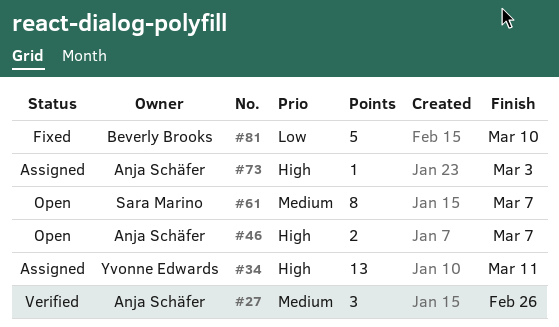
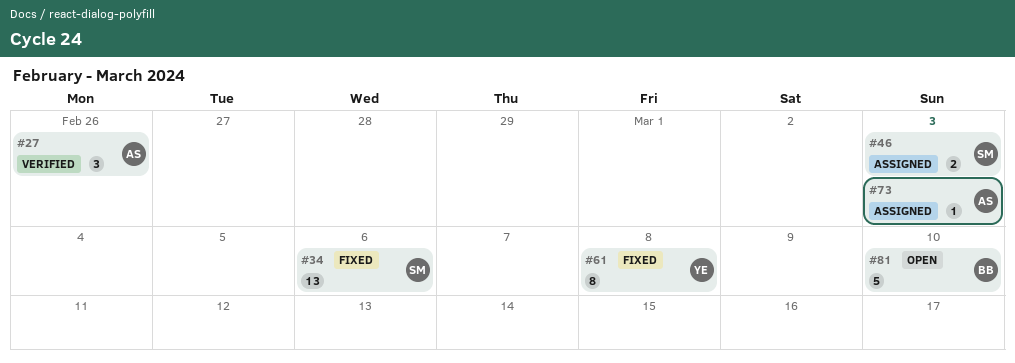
#34, status: Assigned -> Fixed
#34, owner: Yvonne Edwards -> Sara Marino
#34, due: Mar 11 -> Mar 6
#46, status: Open -> Assigned
#46, owner: Anja Schäfer -> Sara Marino
#46, due: Mar 7 -> Mar 3
#61, status: Open -> Fixed
#61, owner: Sara Marino -> Yvonne Edwards
#61, due: Mar 7 -> Mar 8
#81, status: Fixed -> Open

